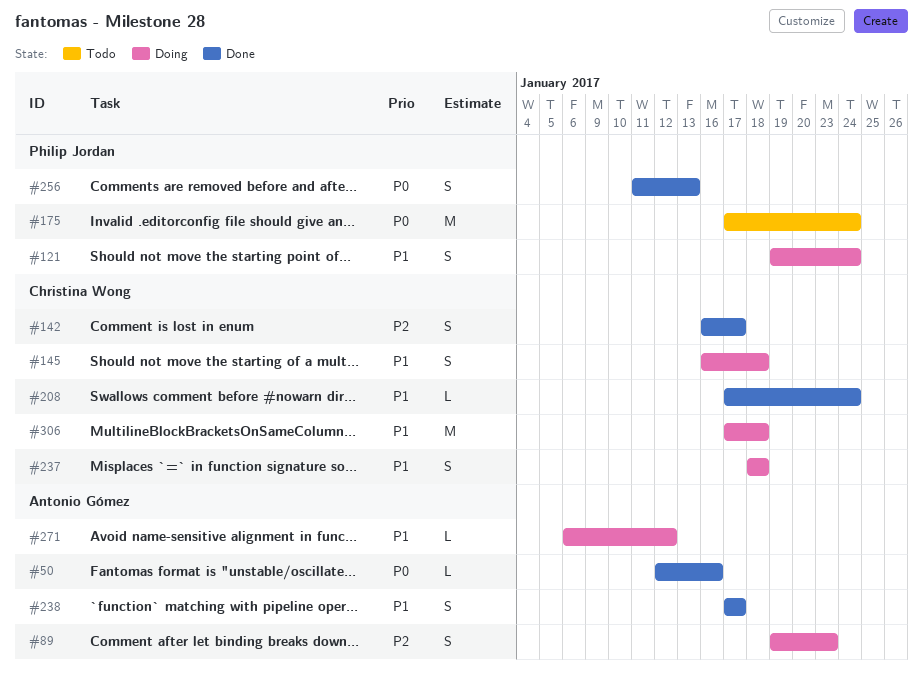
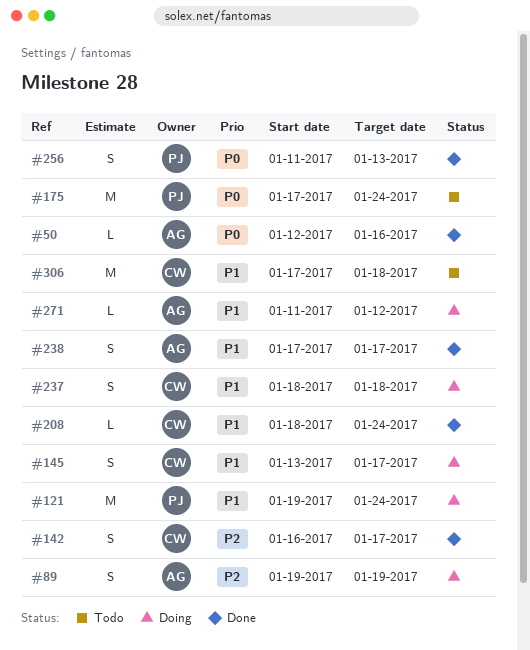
#89, due: Jan 23 -> Jan 19
#121, estimate: S -> M
#145, start: Jan 16 -> Jan 13
#145, due: Jan 18 -> Jan 17
#208, start: Jan 17 -> Jan 18
#271, start: Jan 6 -> Jan 11
#306, status: Doing -> Todo

